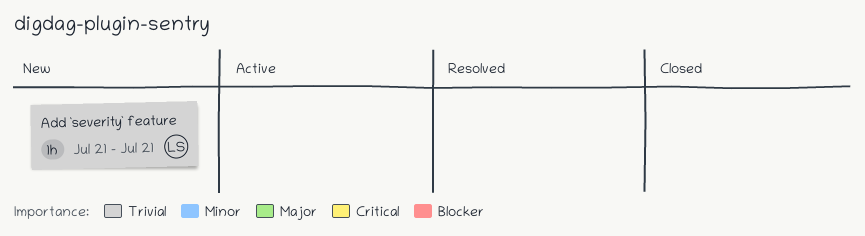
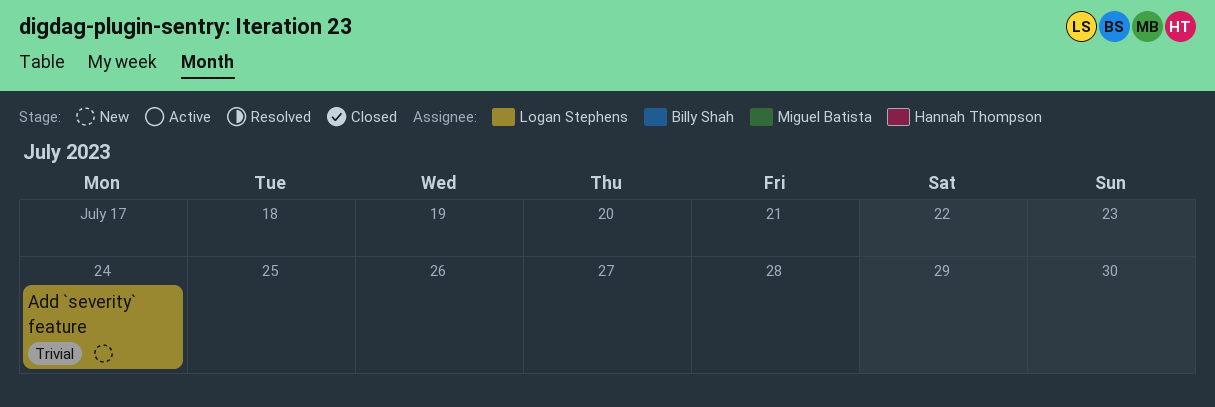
Add `severity` feature, due: Jul 21 -> Jul 24

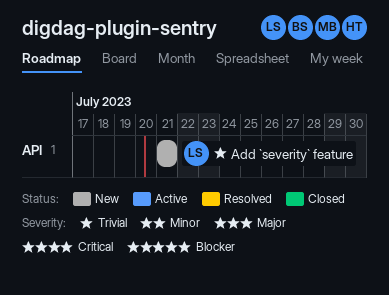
Add `severity` feature, due: Jul 24 -> Jul 21

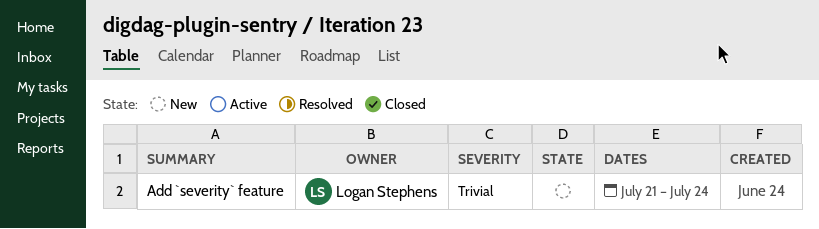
Add `severity` feature, due: Jul 21 -> Jul 24

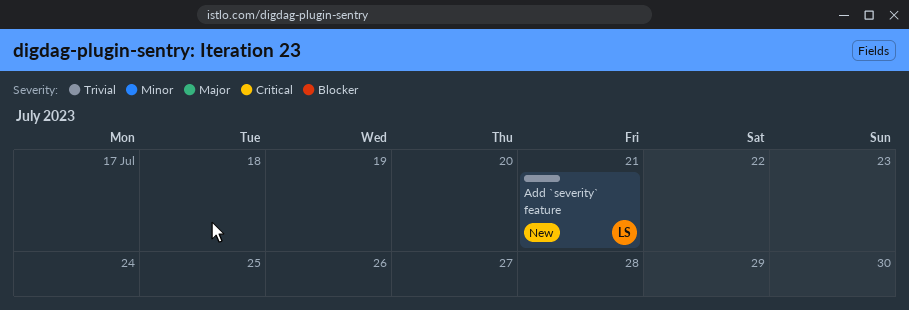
Add `severity` feature, due: Jul 24 -> Jul 21

